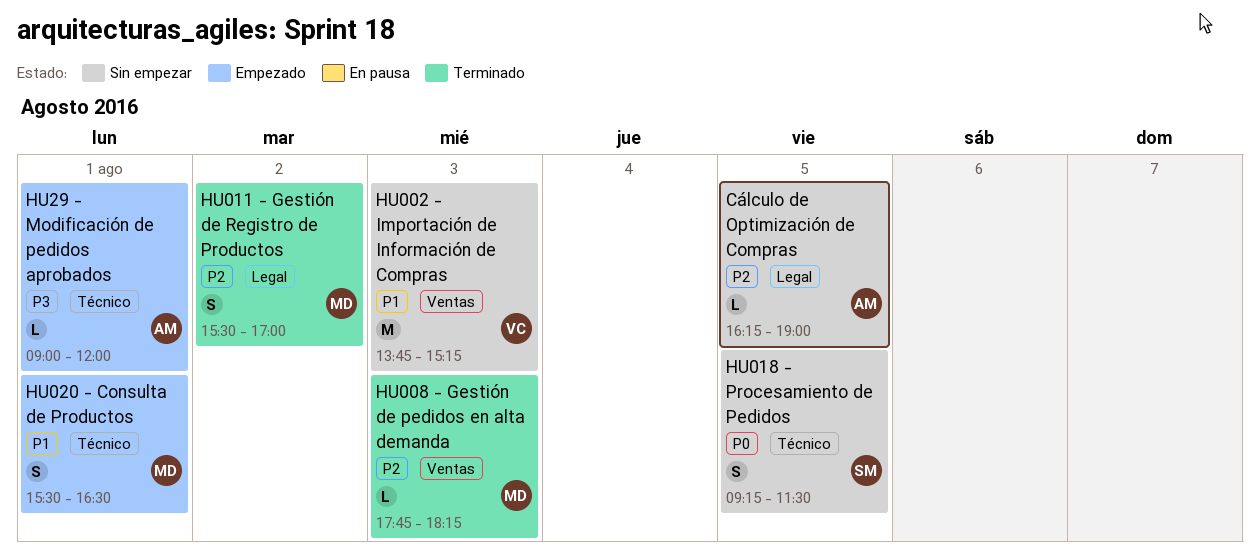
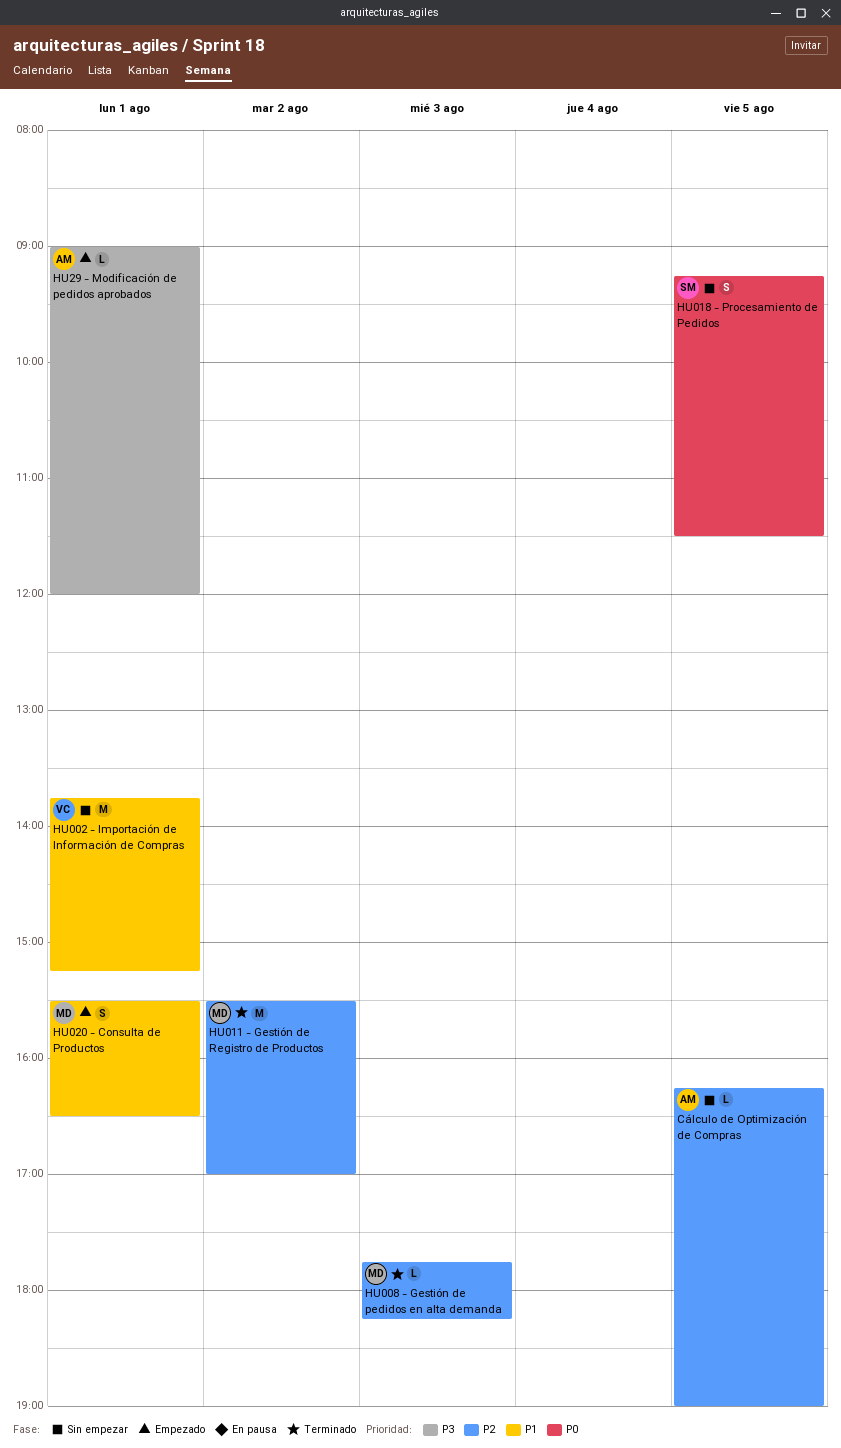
HU002 - Importación de Información de Compras, day: Aug 3 -> Aug 1
HU011 - Gestión de Registro de Productos, estimate: S -> M

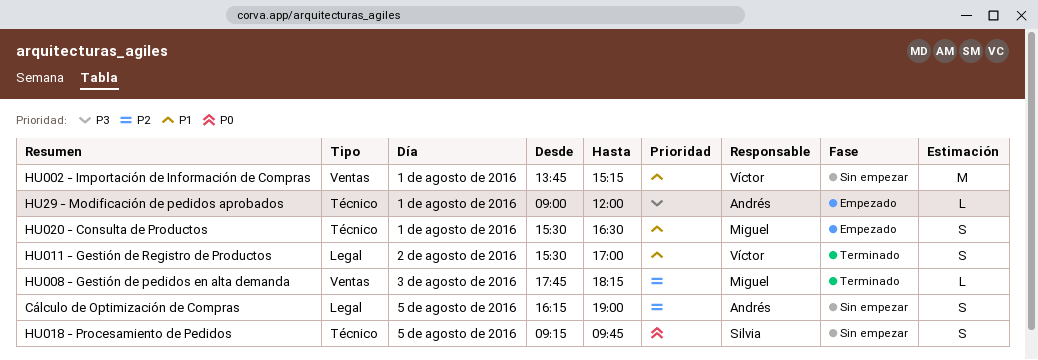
Cálculo de Optimización de Compras, estimate: L -> S
HU011 - Gestión de Registro de Productos, owner: Miguel -> Víctor
HU011 - Gestión de Registro de Productos, priority: P2 -> P1
HU011 - Gestión de Registro de Productos, estimate: M -> S
HU018 - Procesamiento de Pedidos, ends: 11:30 -> 09:45

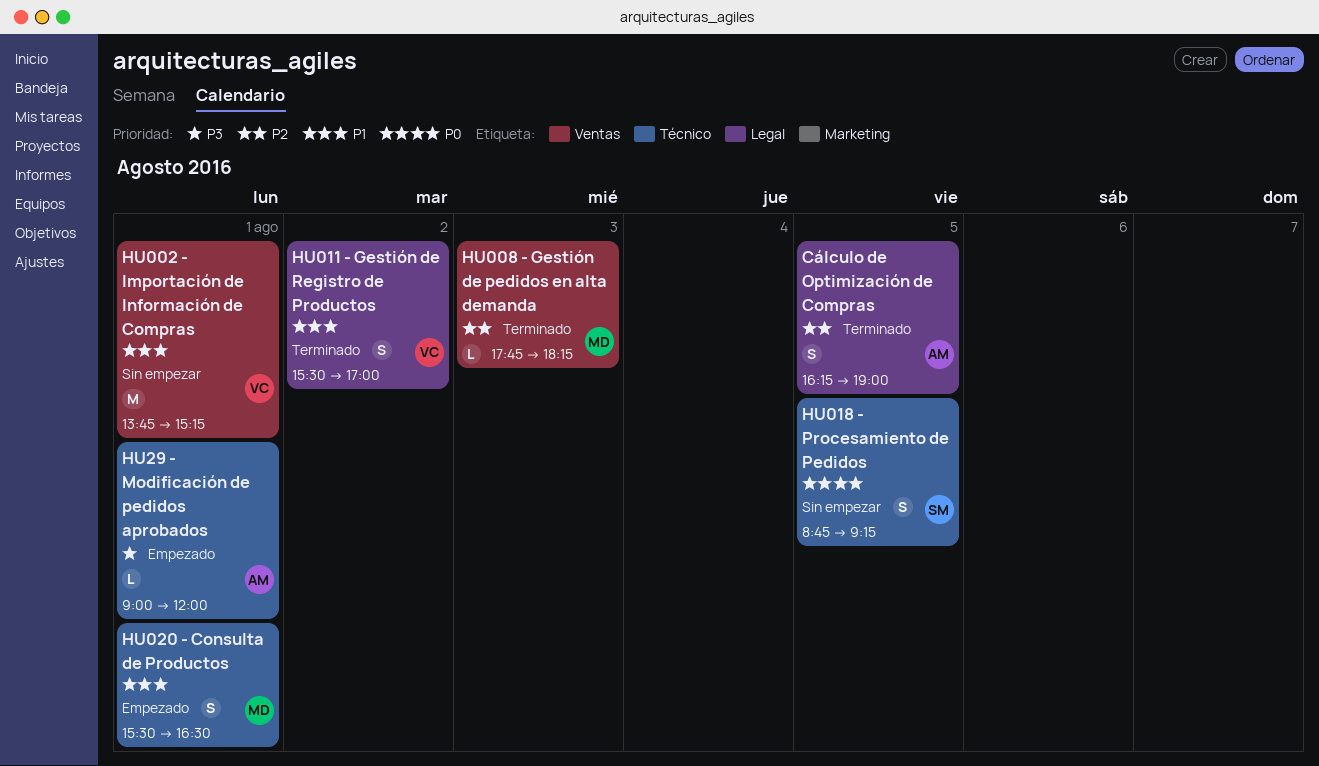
Cálculo de Optimización de Compras, status: Sin empezar -> Terminado
HU018 - Procesamiento de Pedidos, begins: 09:15 -> 08:45
HU018 - Procesamiento de Pedidos, ends: 09:45 -> 09:15

